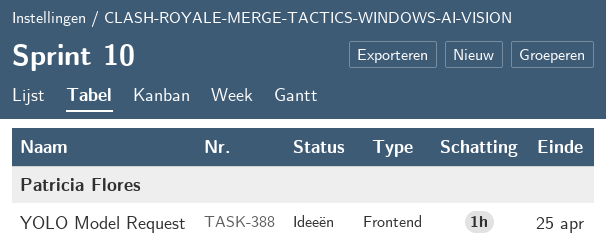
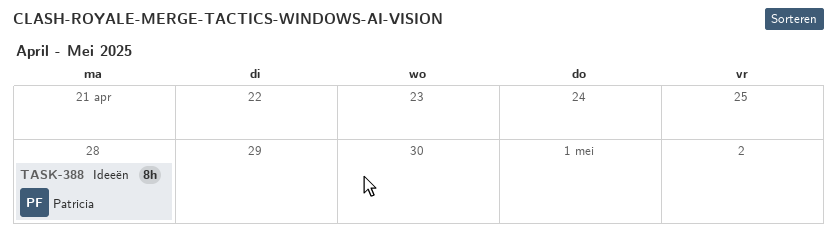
TASK-388, estimate: 1h -> 8h
TASK-388, due: Apr 25 -> Apr 28

